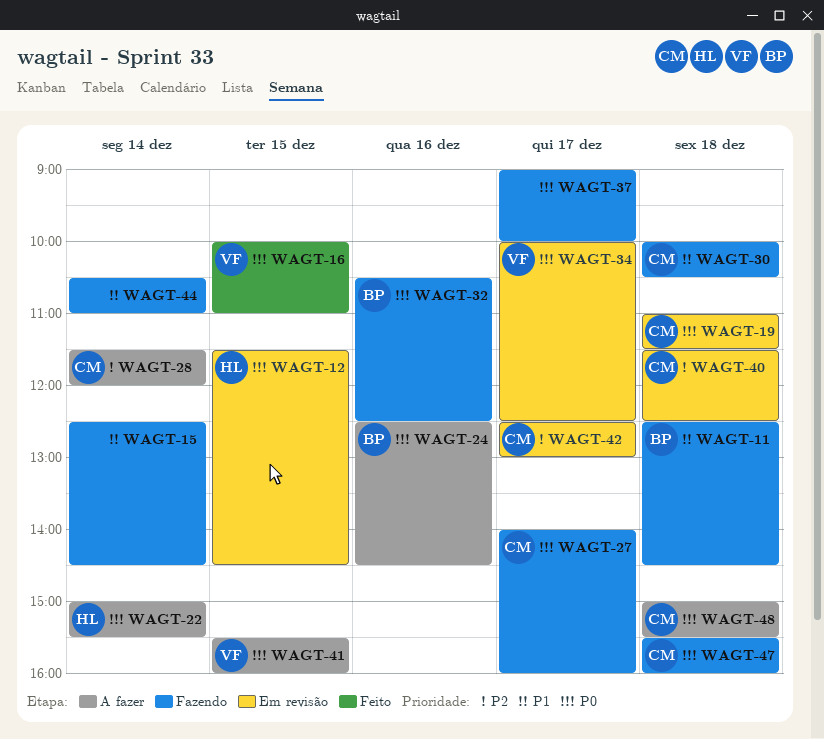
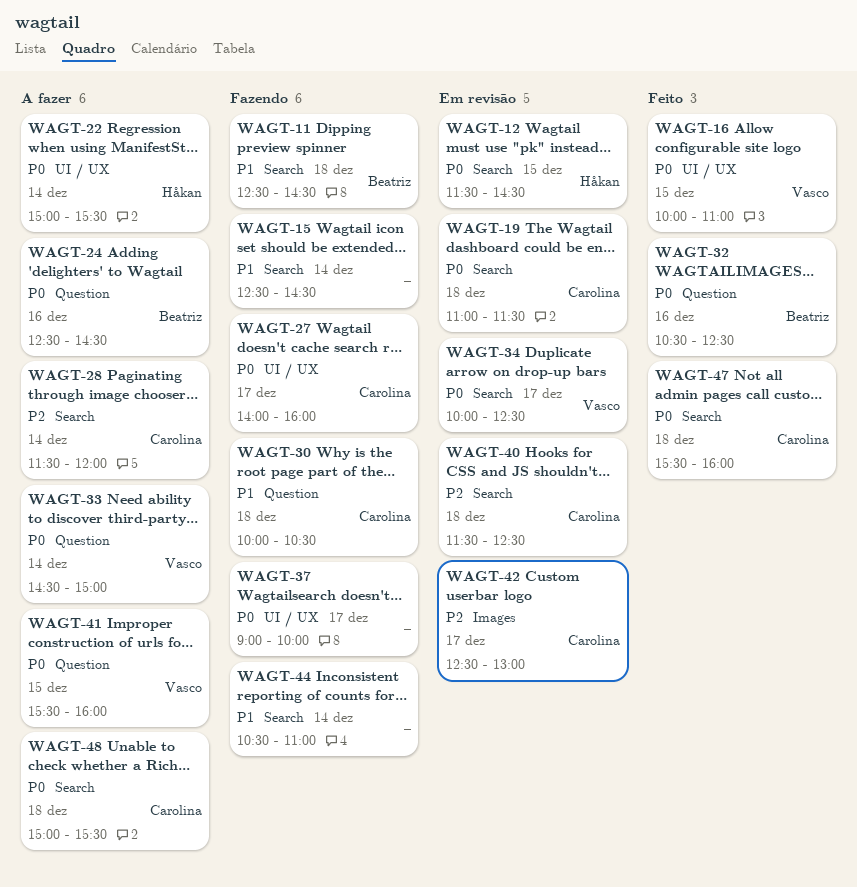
WAGT-32, status: Fazendo -> Feito
WAGT-33: none -> present
WAGT-47, status: Fazendo -> Feito

